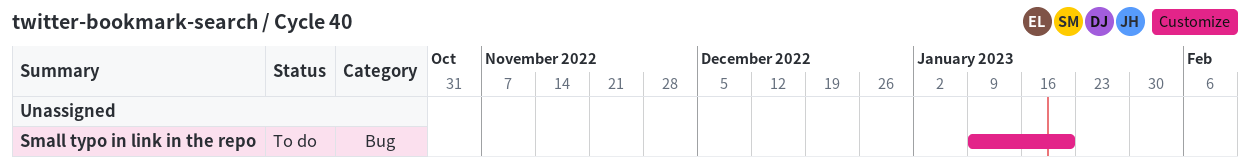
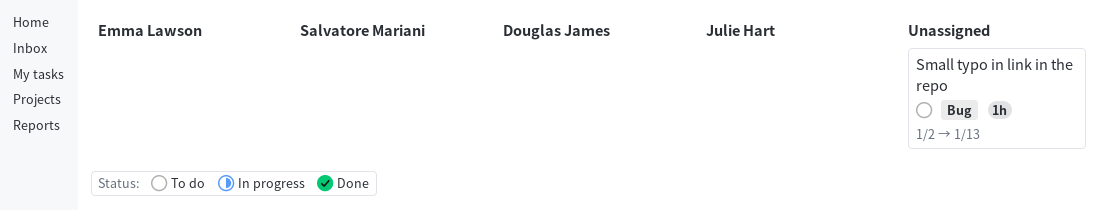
Small typo in link in the repo, start: Jan 9 -> Jan 2
Small typo in link in the repo, due: Jan 20 -> Jan 13

